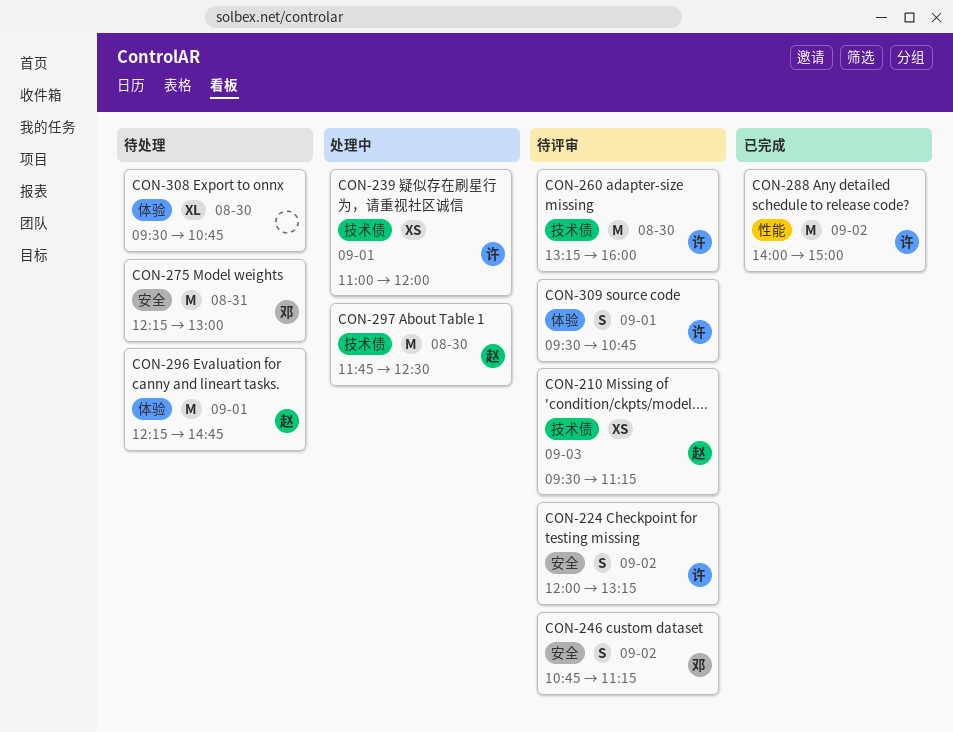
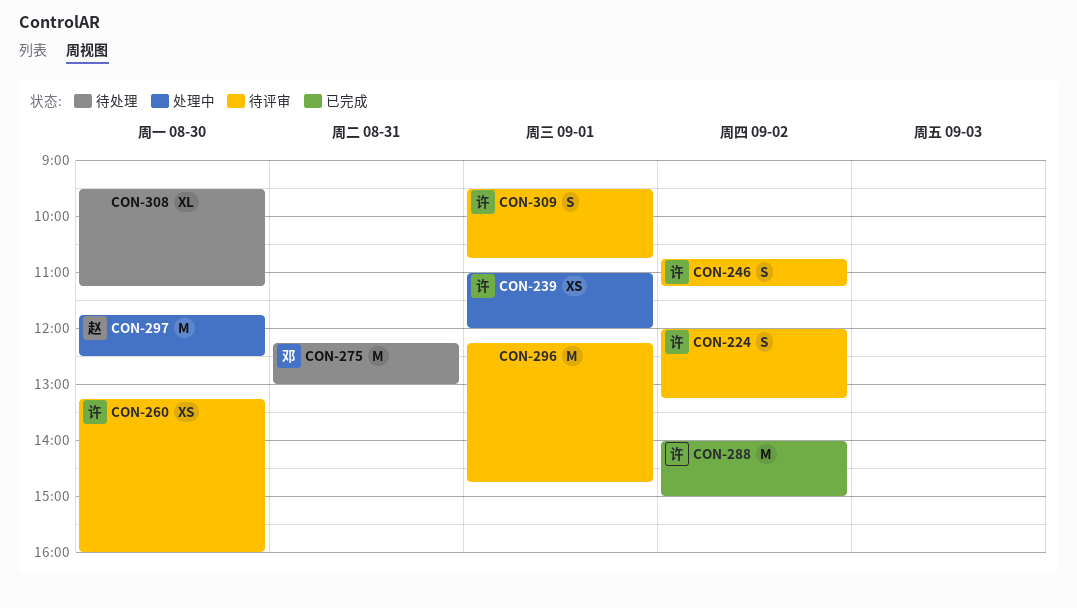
CON-210: present -> none
CON-246, owner: 邓 -> 许
CON-260, estimate: M -> XS
CON-296, status: 待处理 -> 待评审
CON-296, owner: 赵 -> none
CON-308, ends: 10:45 -> 11:15

